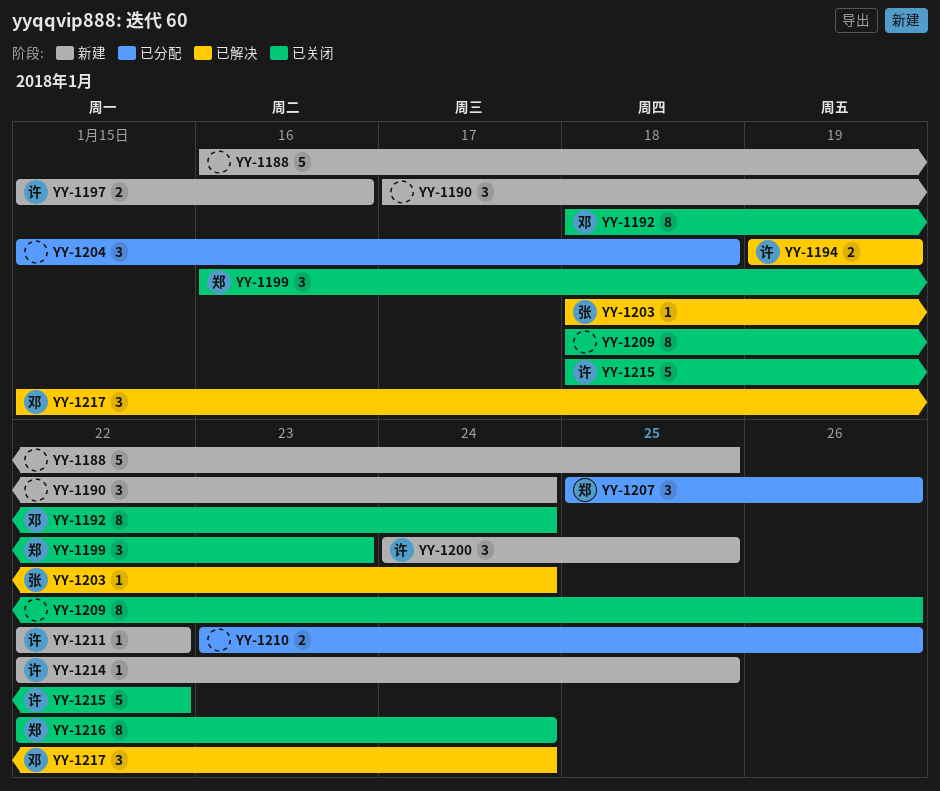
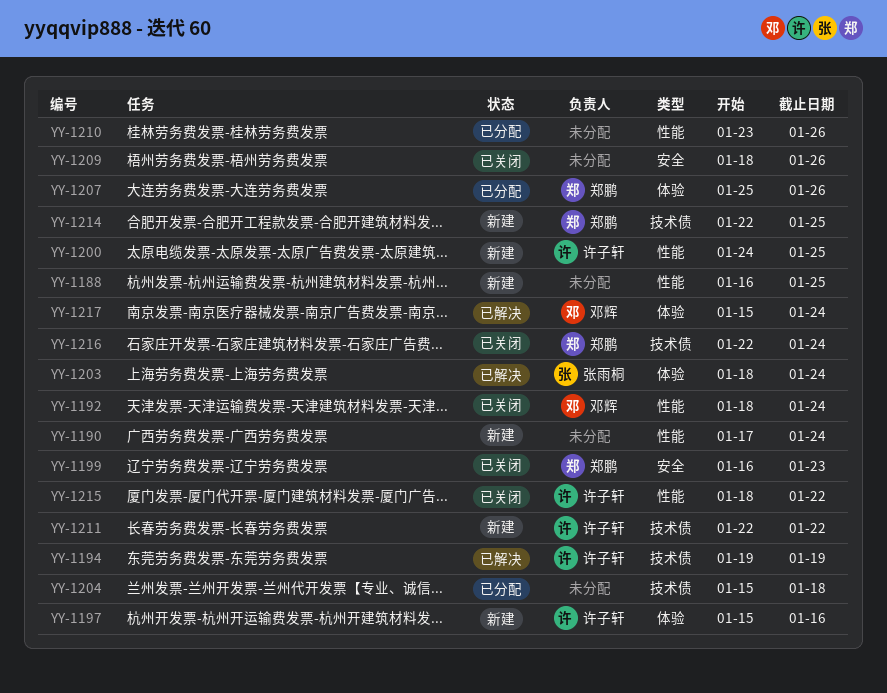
YY-1214, owner: 许子轩 -> 郑鹏

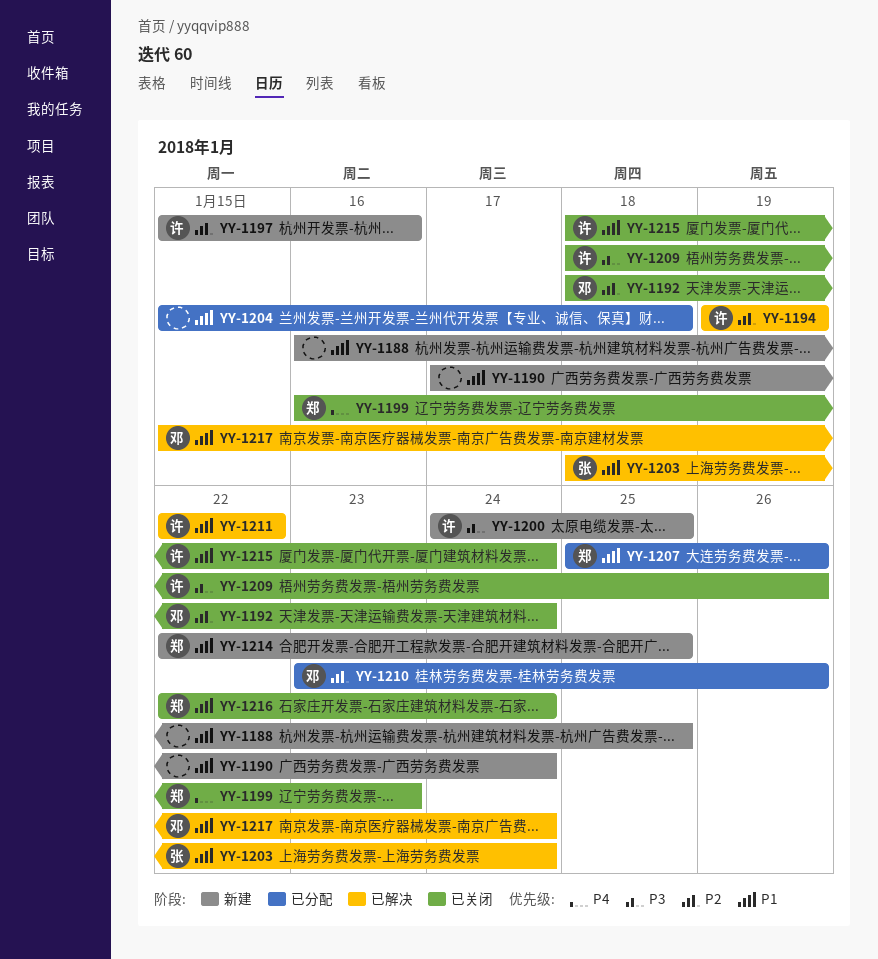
YY-1209, owner: none -> 许子轩
YY-1210, owner: none -> 邓辉
YY-1211, status: 新建 -> 已解决
YY-1215, due: Jan 22 -> Jan 24

